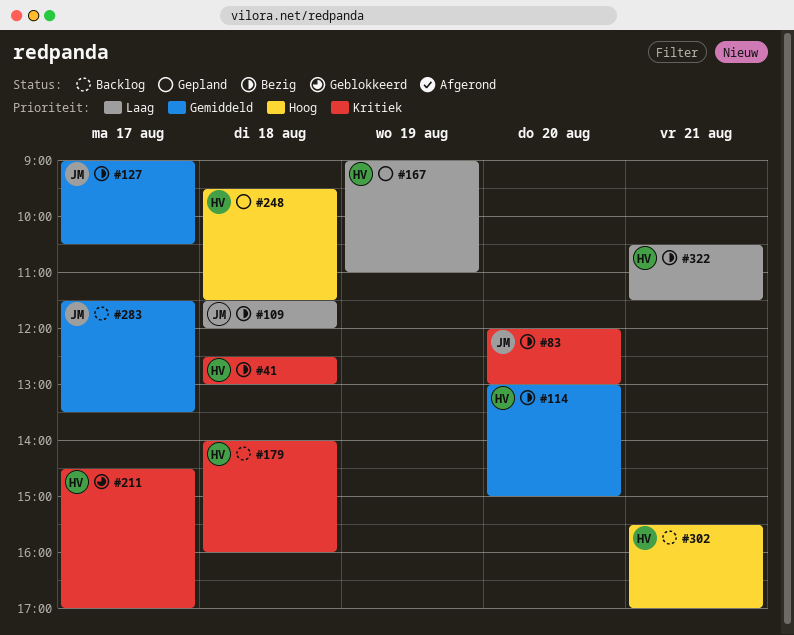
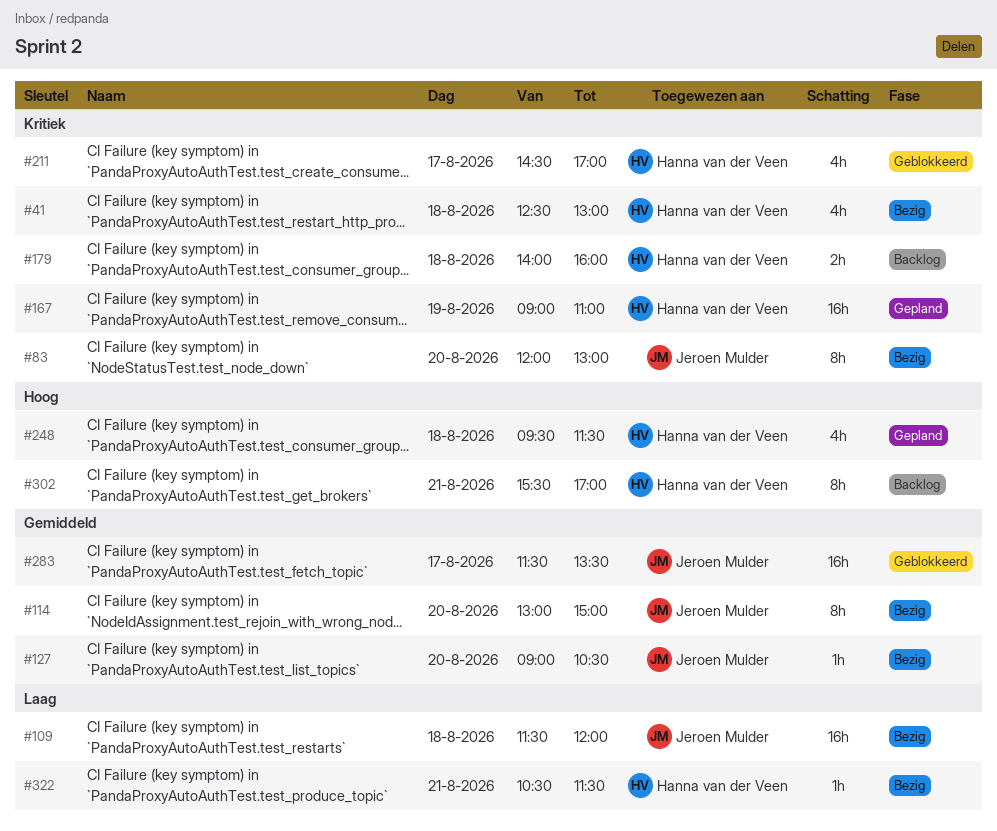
#114, owner: Hanna van der Veen -> Jeroen Mulder
#127, day: Aug 17 -> Aug 20
#167, priority: Laag -> Kritiek
#283, status: Backlog -> Geblokkeerd

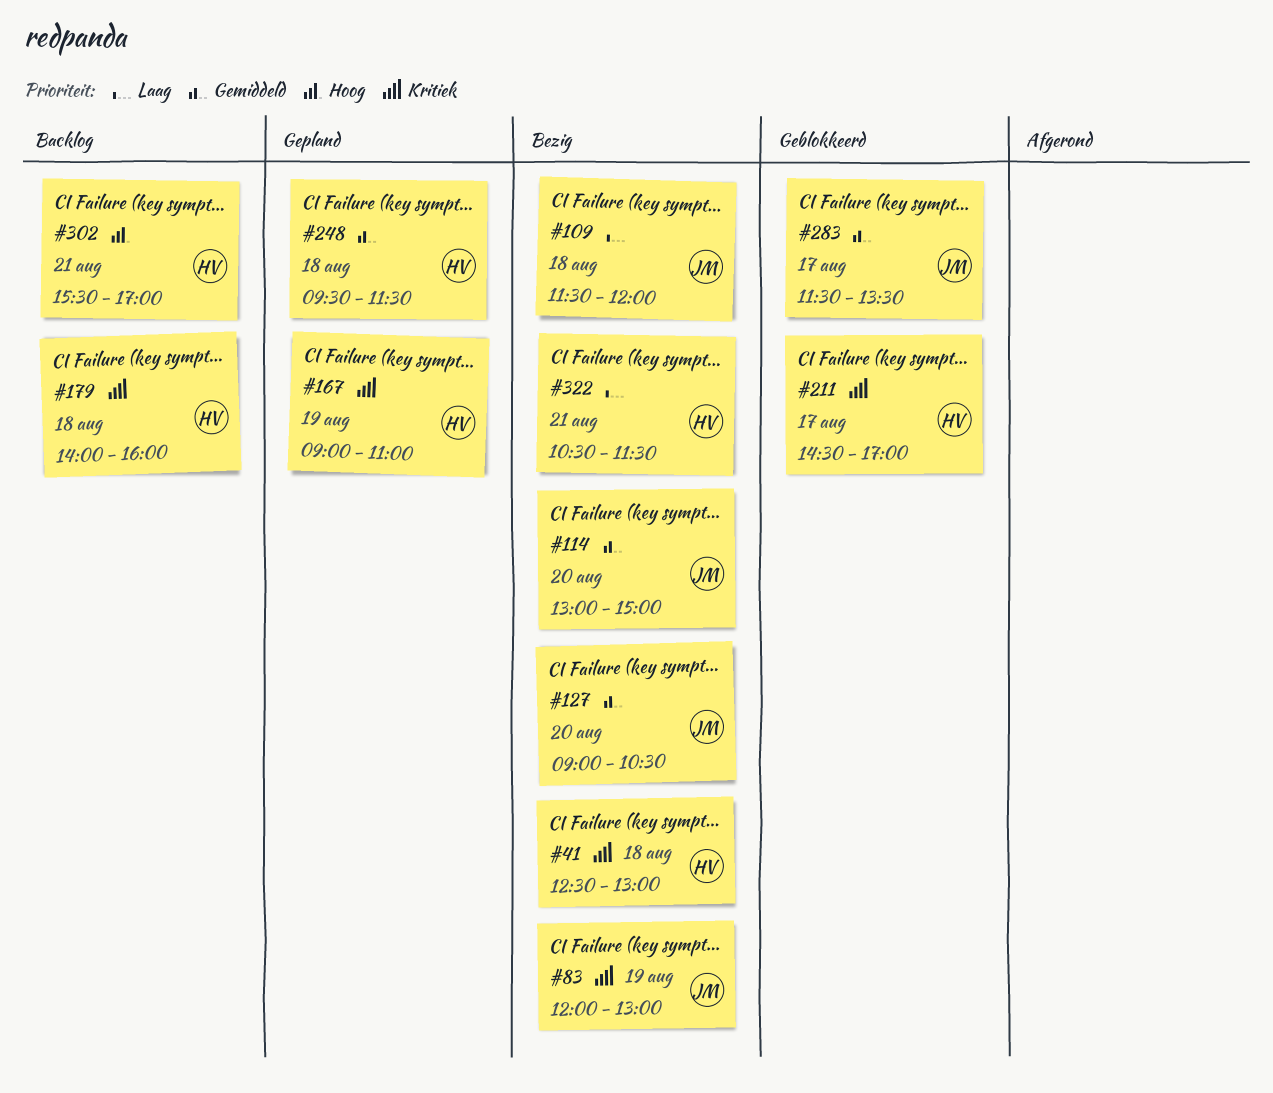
#83, day: Aug 20 -> Aug 19
#248, priority: Hoog -> Gemiddeld

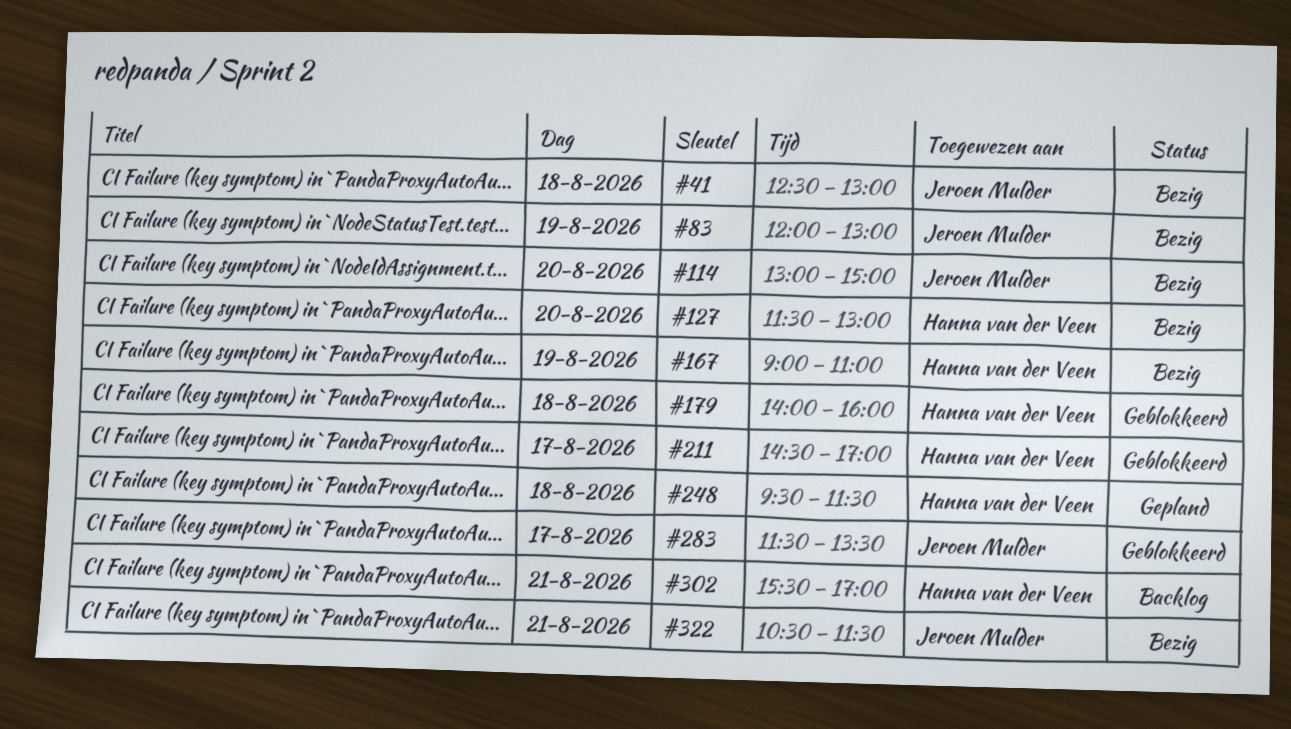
#41, owner: Hanna van der Veen -> Jeroen Mulder
#109: present -> none
#127, owner: Jeroen Mulder -> Hanna van der Veen
#127, begins: 09:00 -> 11:30
#127, ends: 10:30 -> 13:00
#167, status: Gepland -> Bezig
#179, status: Backlog -> Geblokkeerd
#322, owner: Hanna van der Veen -> Jeroen Mulder

